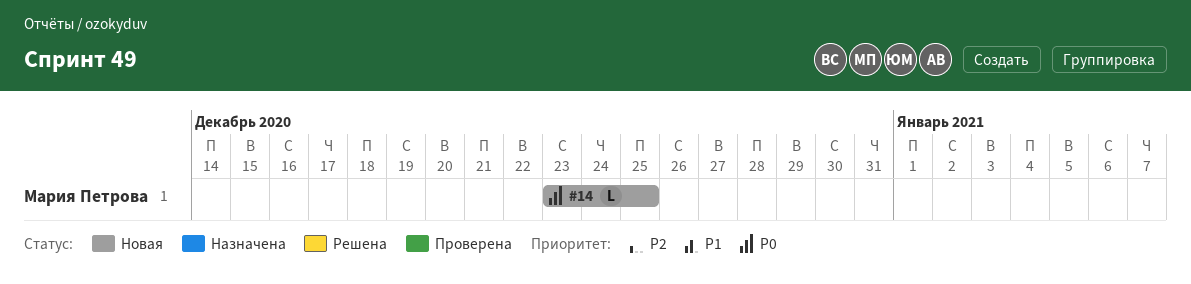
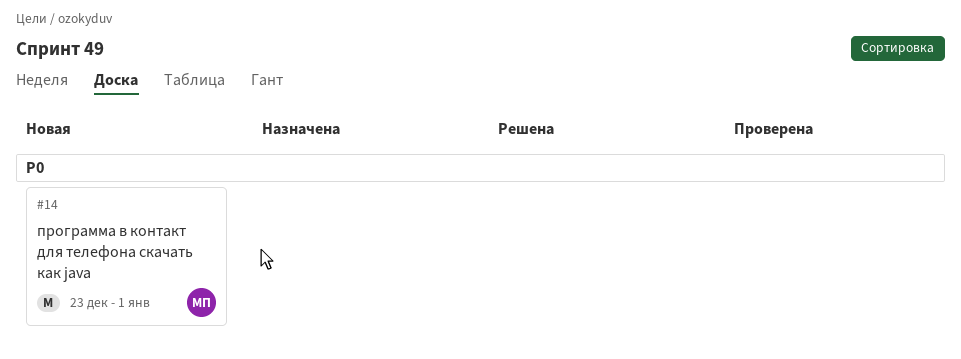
#14, estimate: L -> M
#14, due: Dec 25 -> Jan 1

